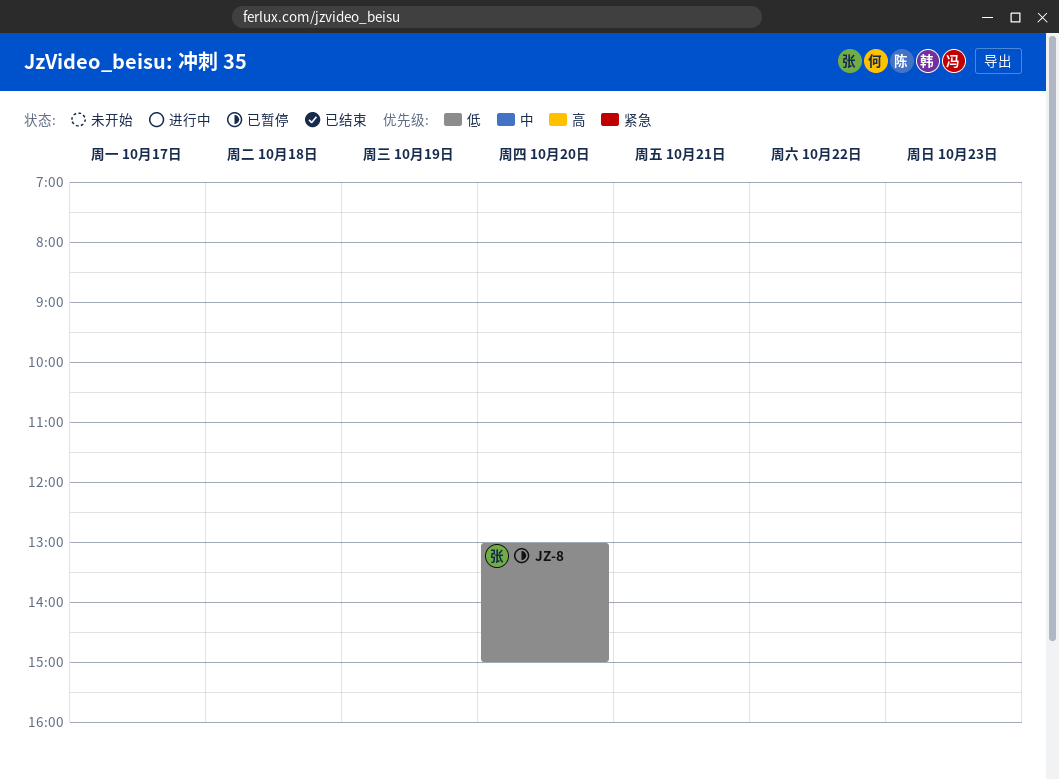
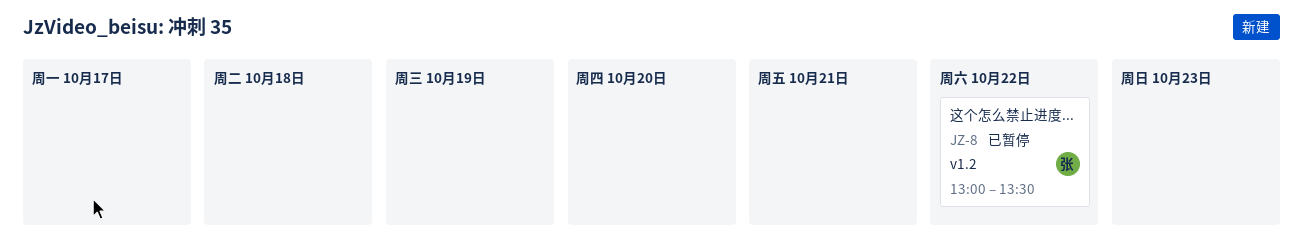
JZ-8, day: Oct 20 -> Oct 22
JZ-8, ends: 15:00 -> 13:30

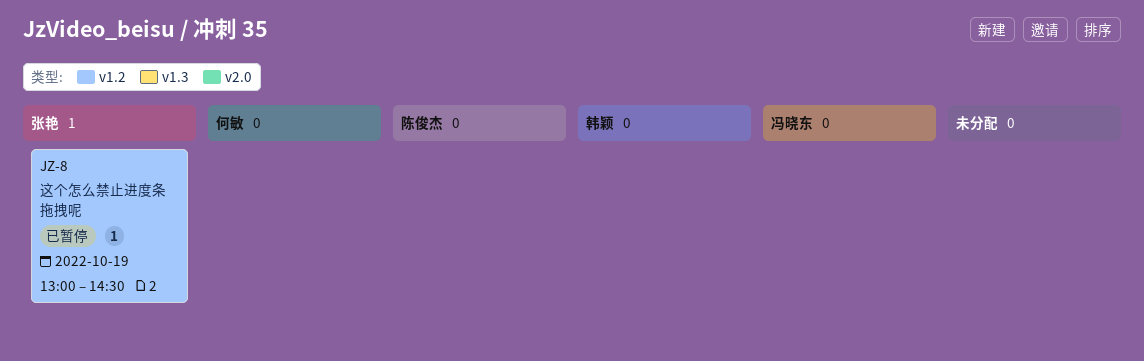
JZ-8, day: Oct 22 -> Oct 19
JZ-8, ends: 13:30 -> 14:30

